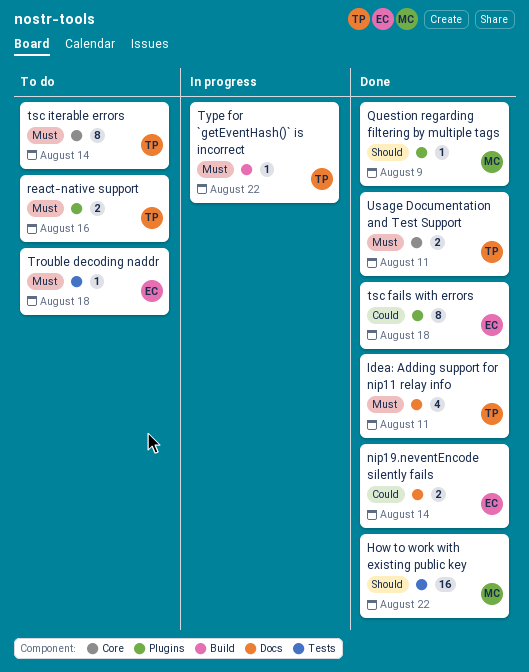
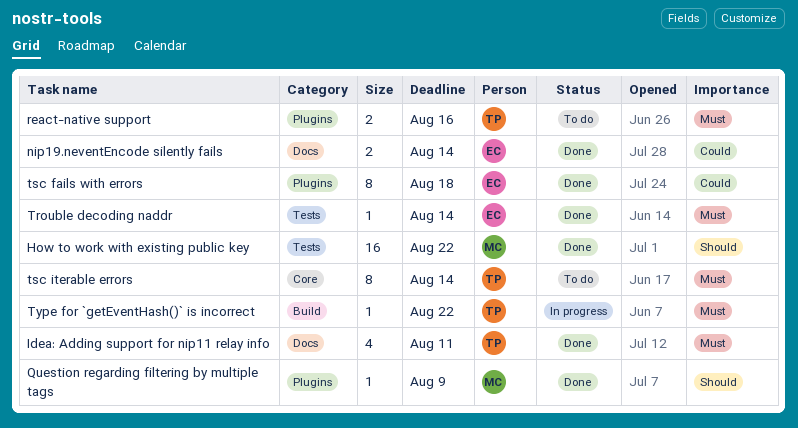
Trouble decoding naddr, status: To do -> Done
Trouble decoding naddr, due: Aug 18 -> Aug 14
Usage Documentation and Test Support: present -> none

